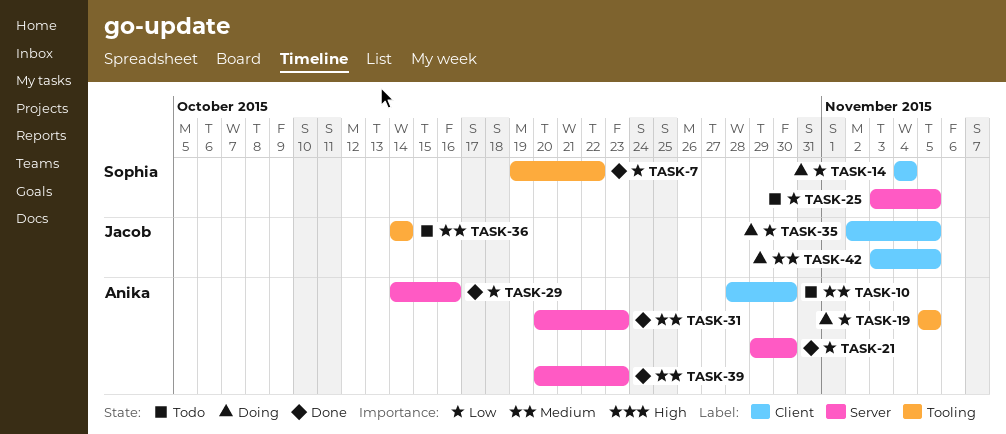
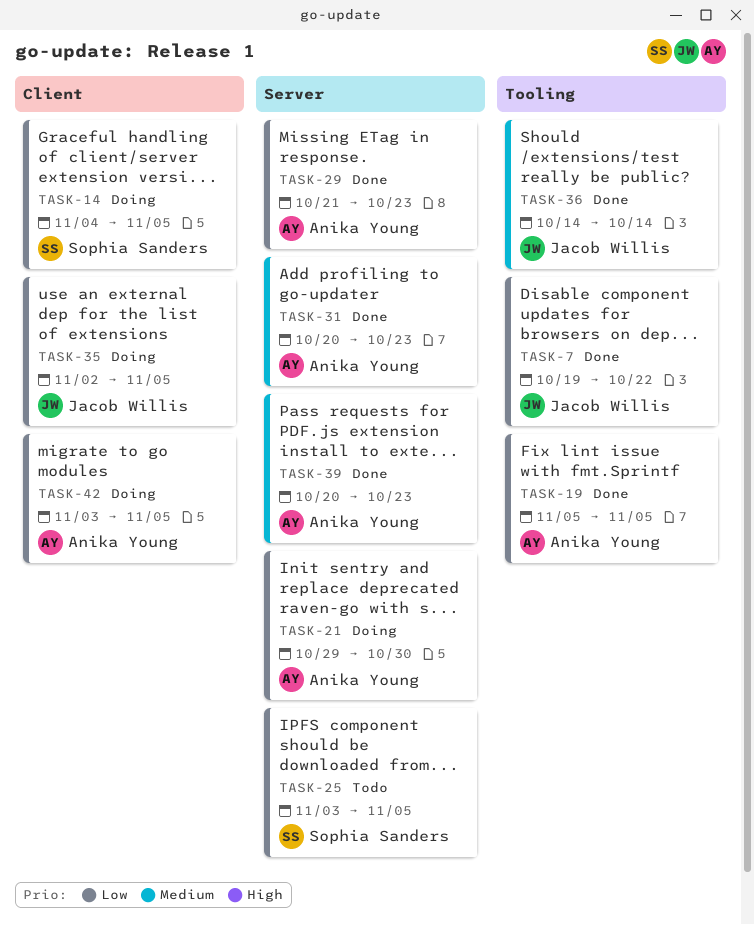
TASK-7, owner: Sophia Sanders -> Jacob Willis
TASK-10: present -> none
TASK-14, due: Nov 4 -> Nov 5
TASK-19, status: Doing -> Done
TASK-21, status: Done -> Doing
TASK-29, start: Oct 14 -> Oct 21
TASK-29, due: Oct 16 -> Oct 23
TASK-36, status: Todo -> Done
TASK-42, owner: Jacob Willis -> Anika Young
TASK-42, priority: Medium -> Low

